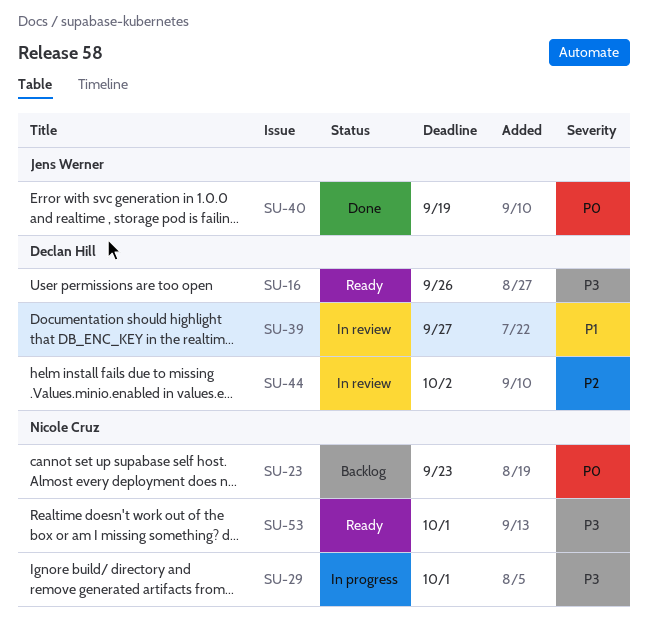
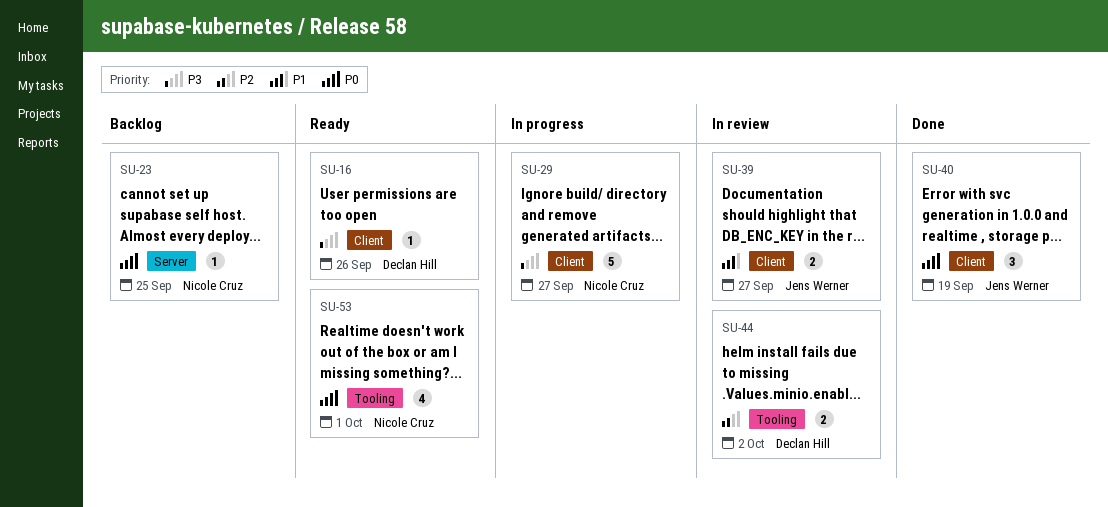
SU-23, due: Sep 23 -> Sep 25
SU-29, due: Oct 1 -> Sep 27
SU-39, owner: Declan Hill -> Jens Werner
SU-53, priority: P3 -> P0

